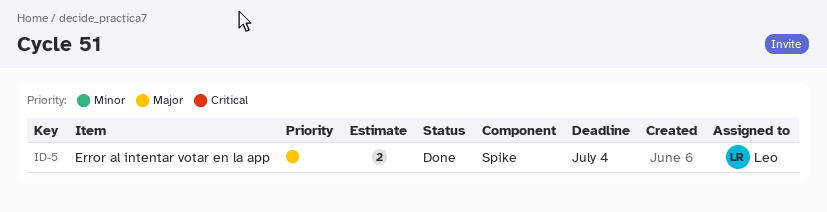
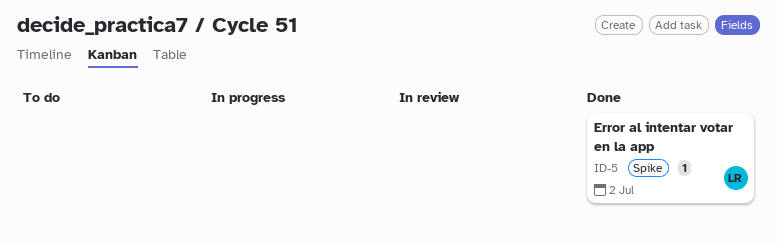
ID-5, estimate: 2 -> 1
ID-5, due: Jul 4 -> Jul 2

